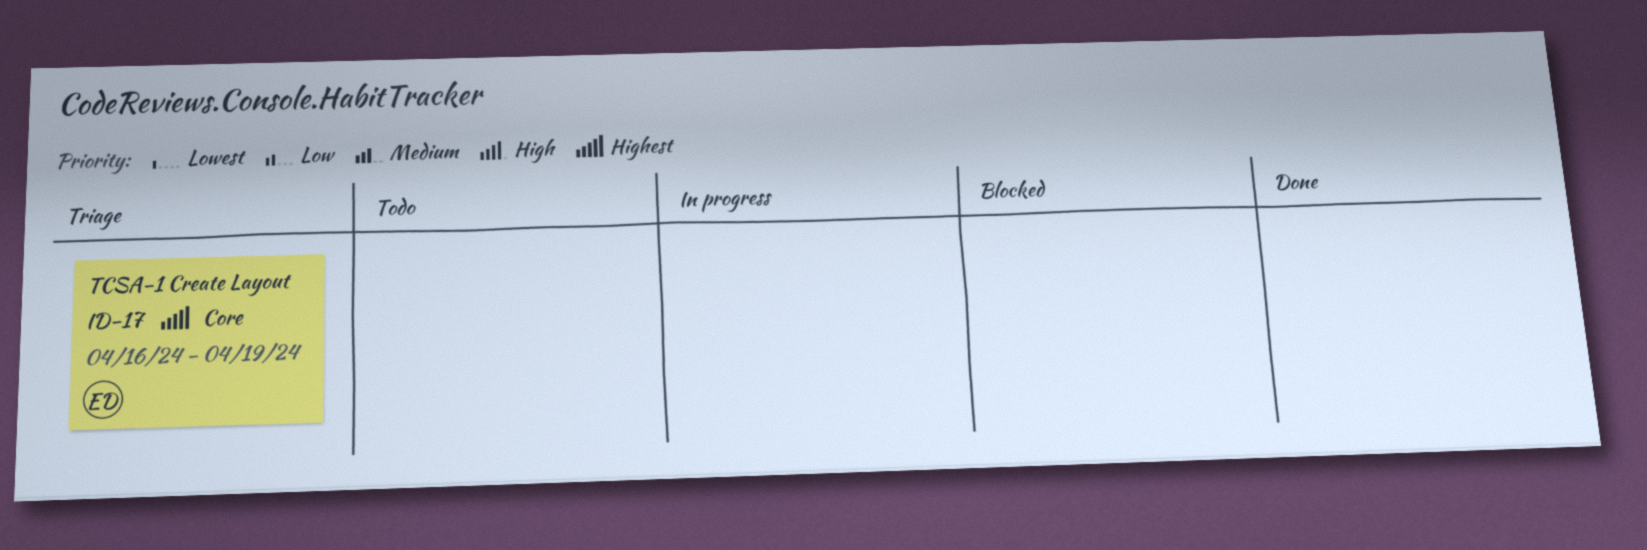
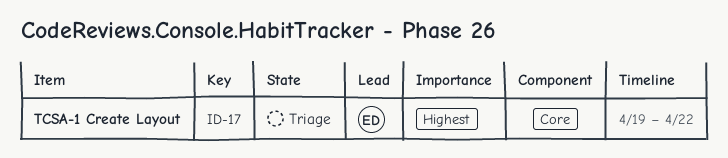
ID-17, start: Apr 16 -> Apr 19
ID-17, due: Apr 19 -> Apr 22

